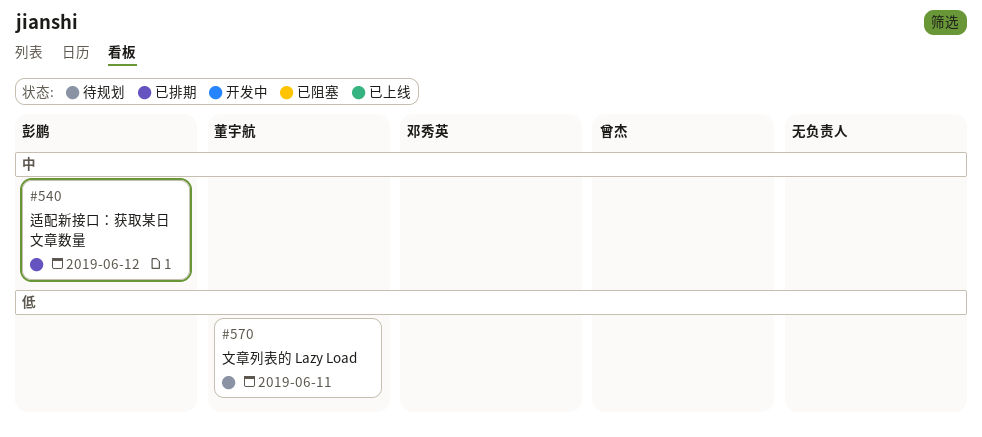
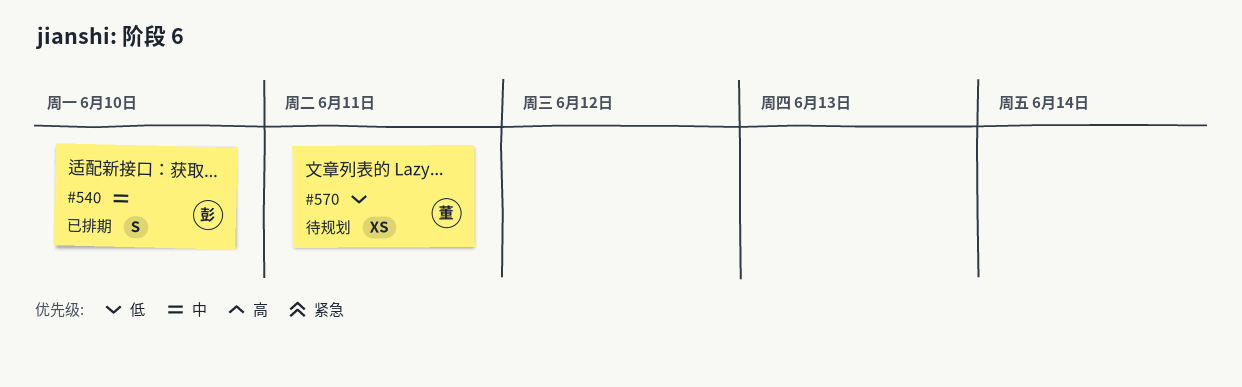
#540, due: Jun 12 -> Jun 10

